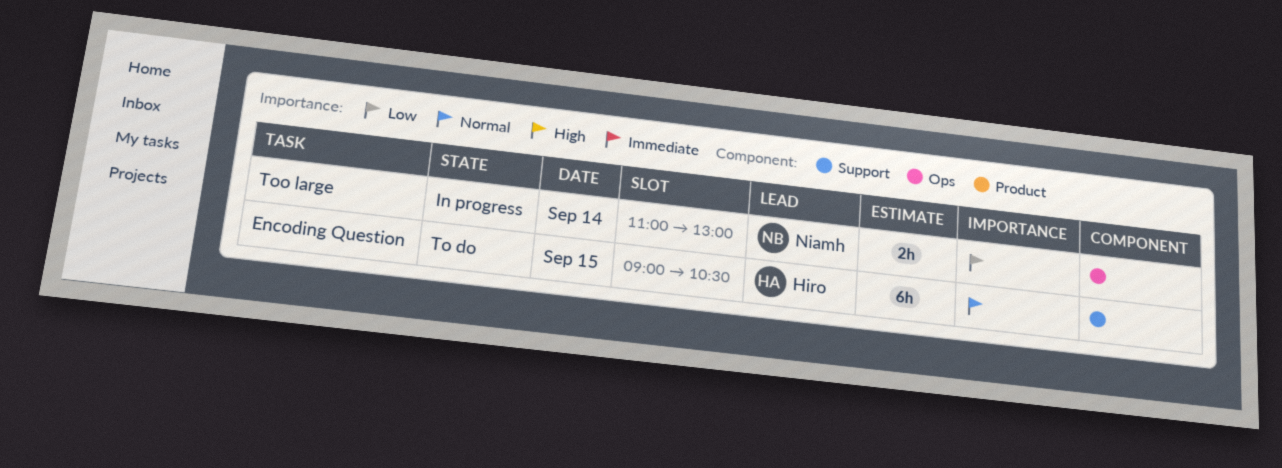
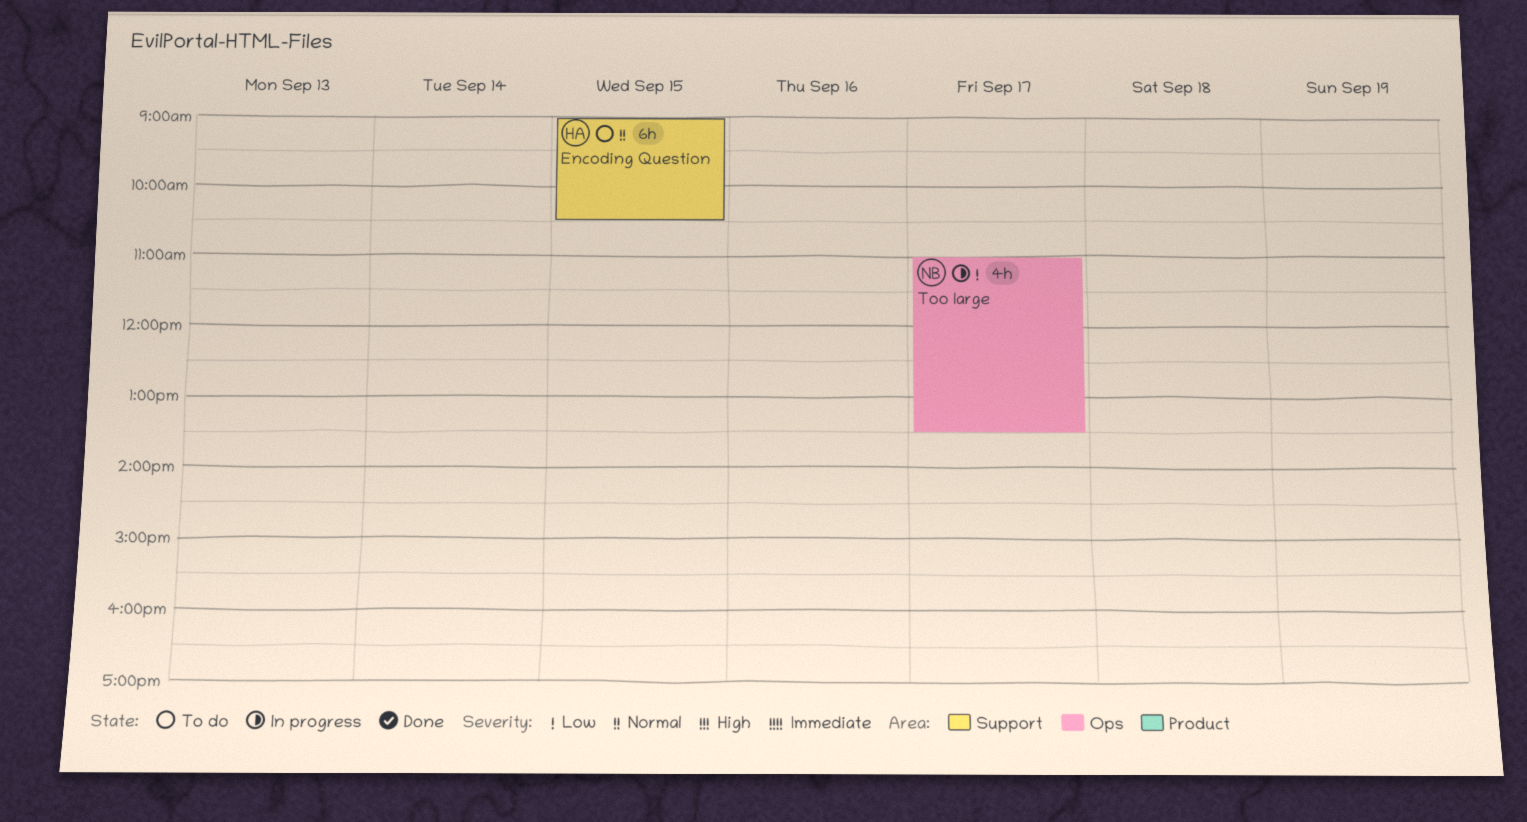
Too large, estimate: 2h -> 4h
Too large, day: Sep 14 -> Sep 17
Too large, ends: 13:00 -> 13:30

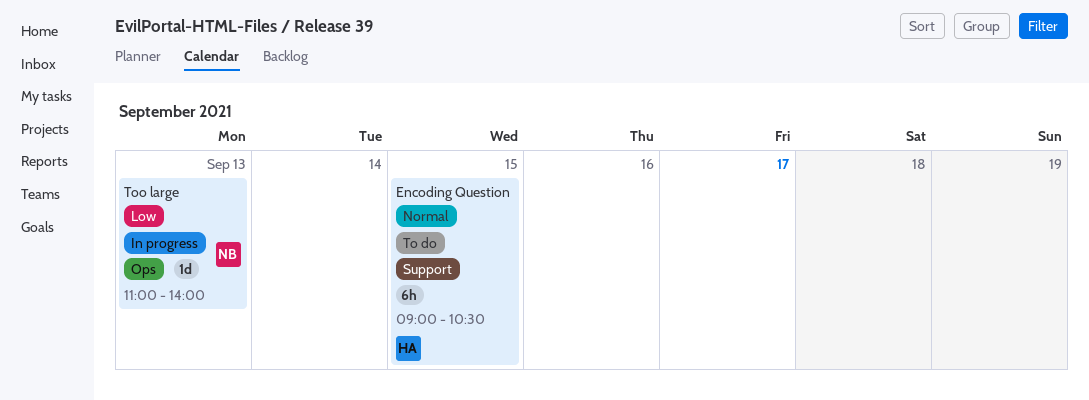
Too large, estimate: 4h -> 1d
Too large, day: Sep 17 -> Sep 13
Too large, ends: 13:30 -> 14:00

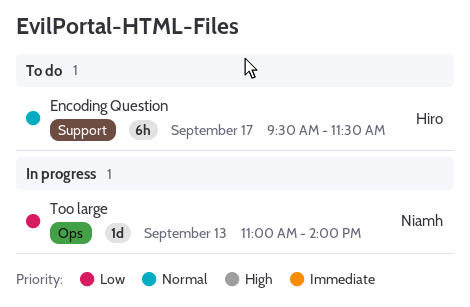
Encoding Question, day: Sep 15 -> Sep 17
Encoding Question, begins: 09:00 -> 09:30
Encoding Question, ends: 10:30 -> 11:30

